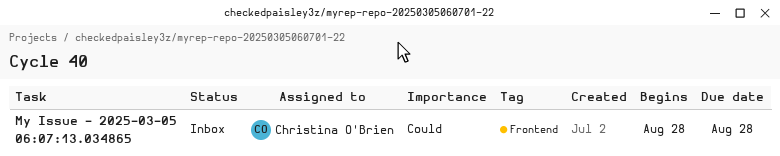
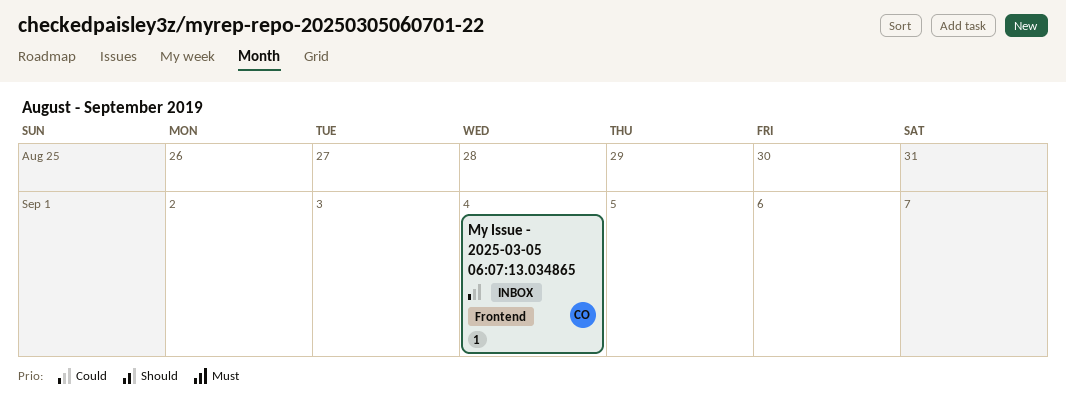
My Issue - 2025-03-05 06:07:13.034865, due: Aug 28 -> Sep 4

